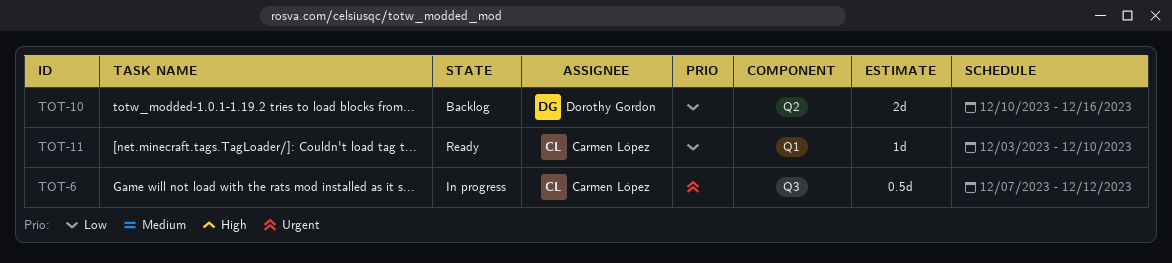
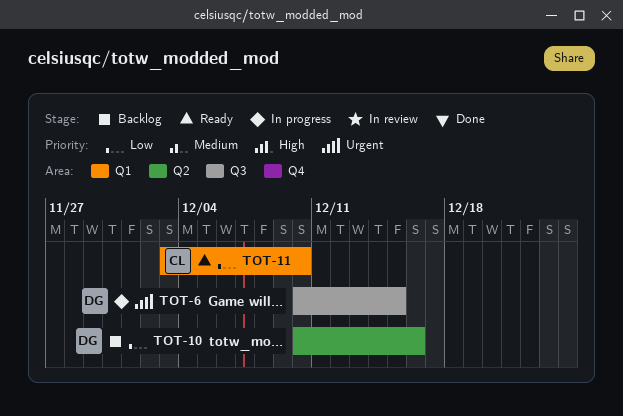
TOT-6, owner: Carmen López -> Dorothy Gordon
TOT-6, start: Dec 7 -> Dec 10
TOT-6, due: Dec 12 -> Dec 15

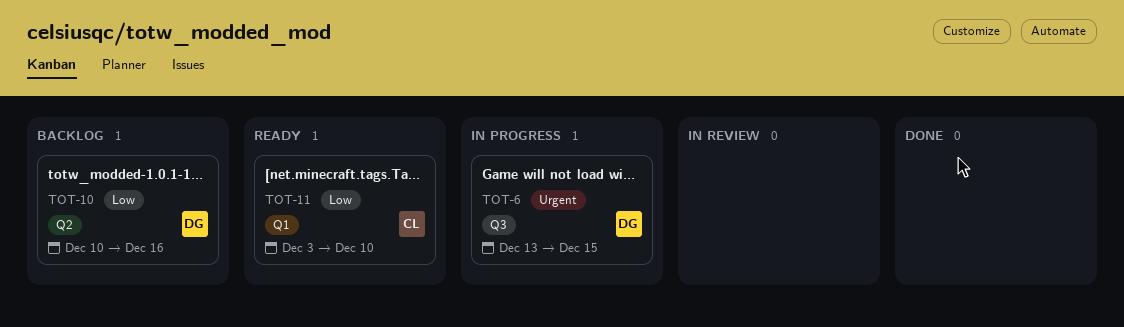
TOT-6, start: Dec 10 -> Dec 13

